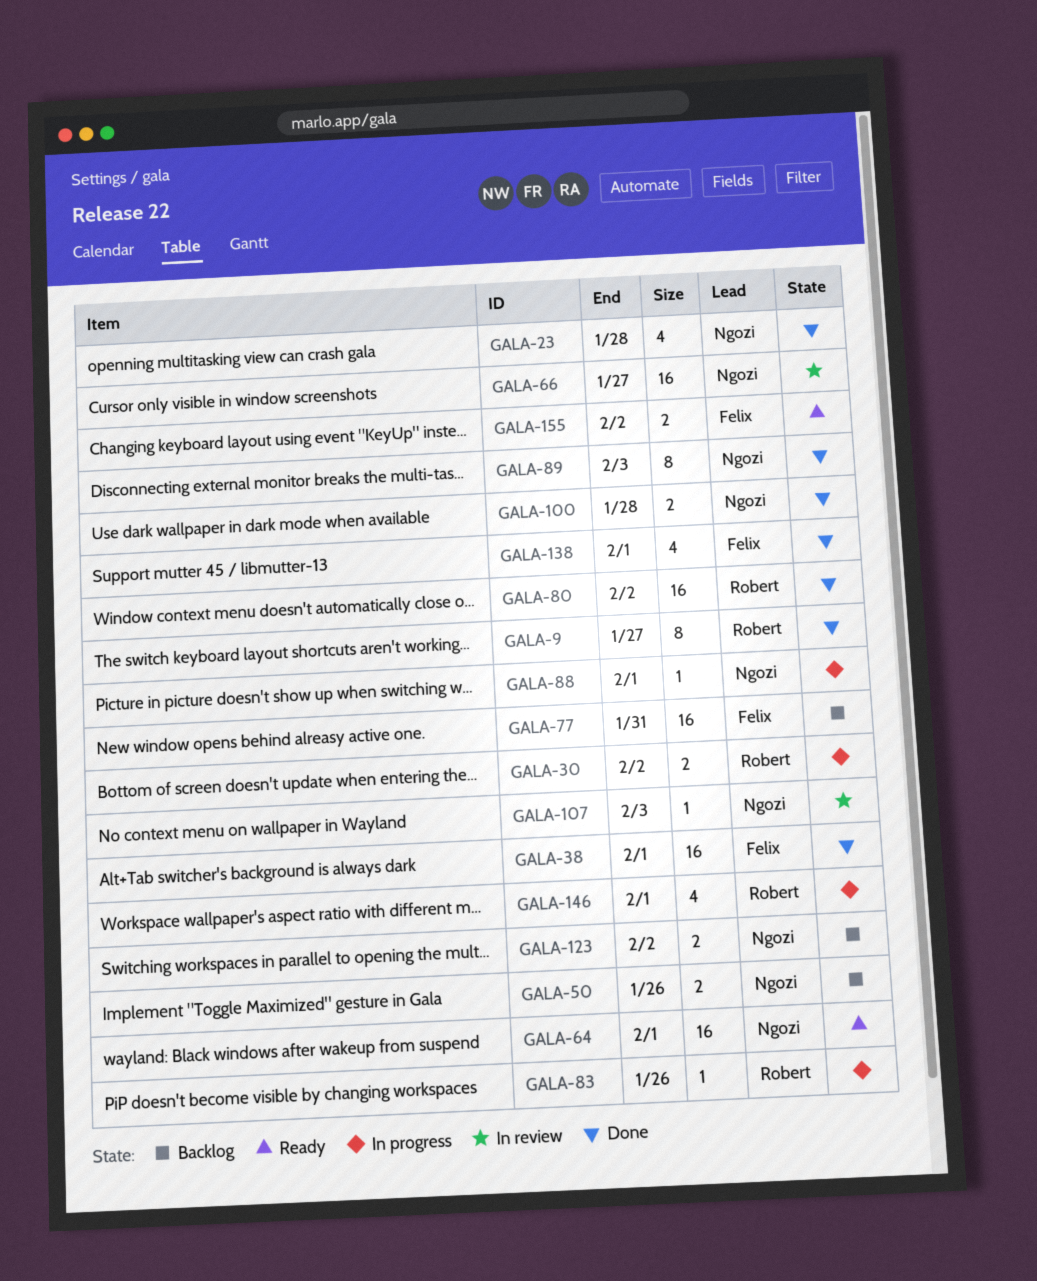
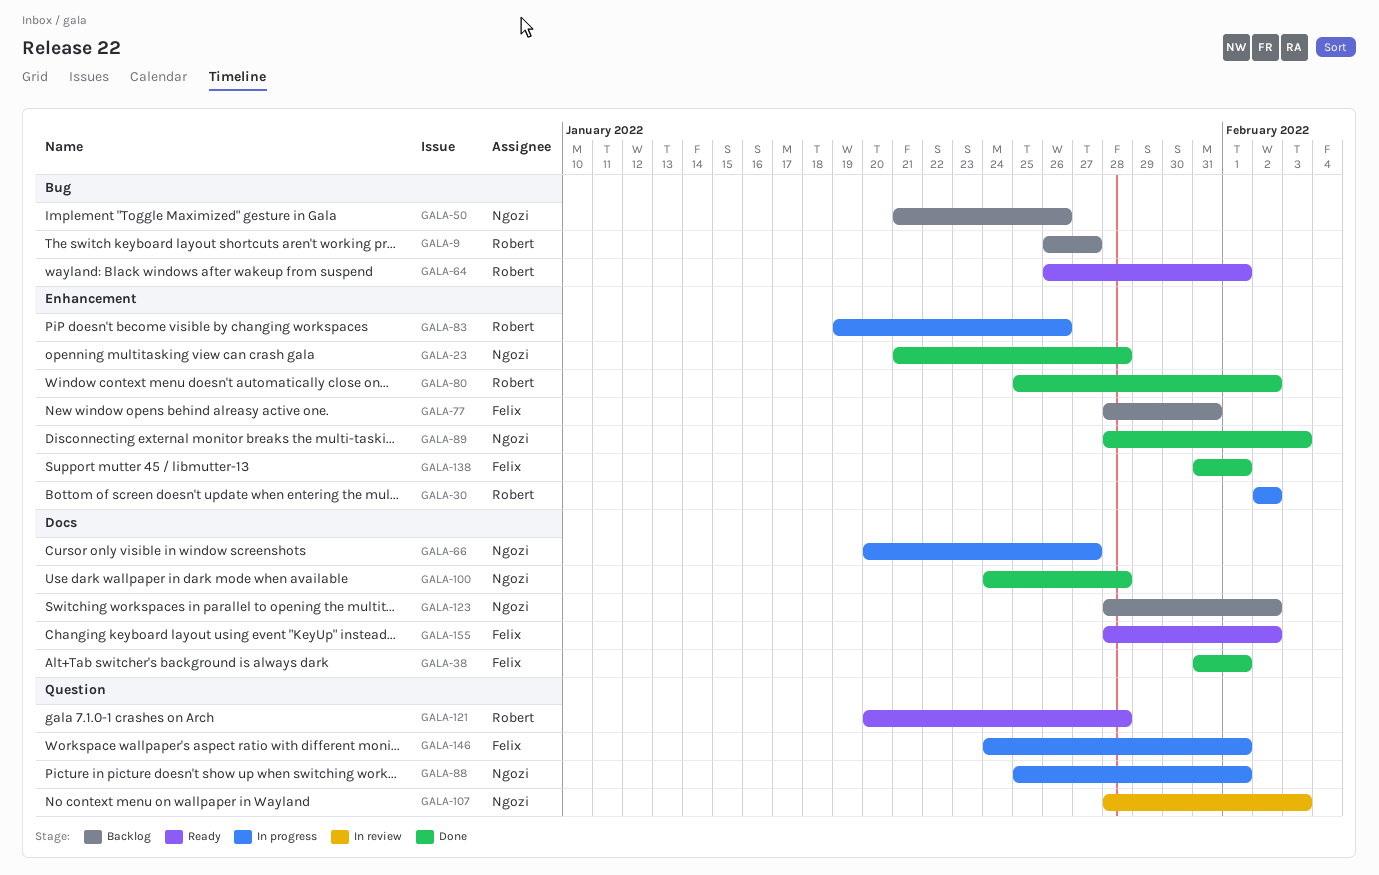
GALA-9, status: Done -> Backlog
GALA-64, owner: Ngozi -> Robert
GALA-66, status: In review -> In progress
GALA-121: none -> present
GALA-146, owner: Robert -> Felix

